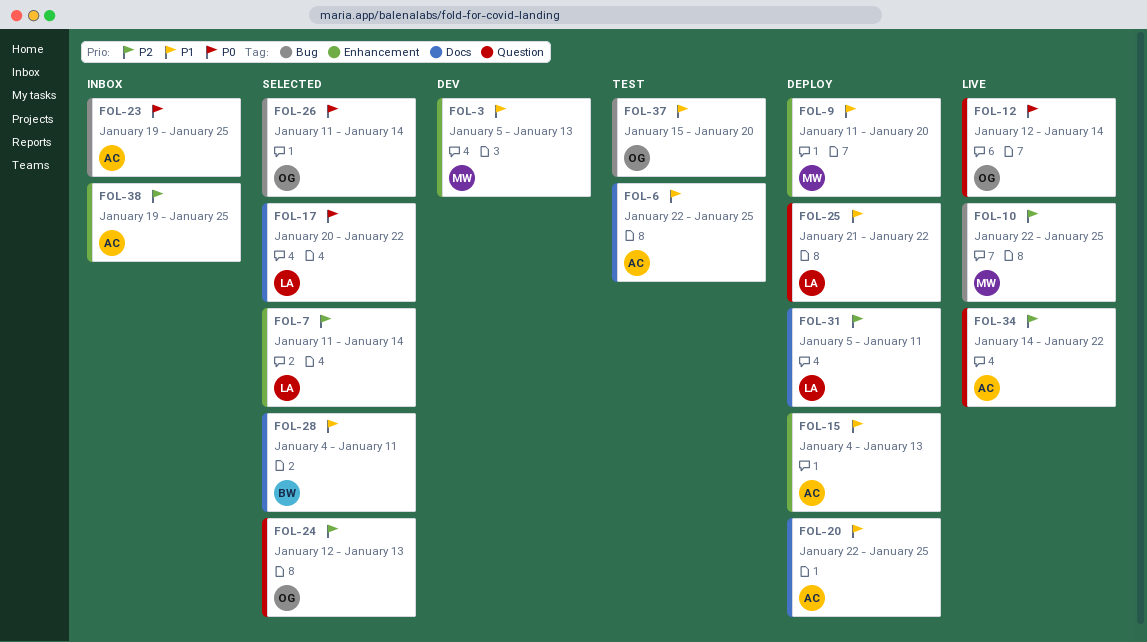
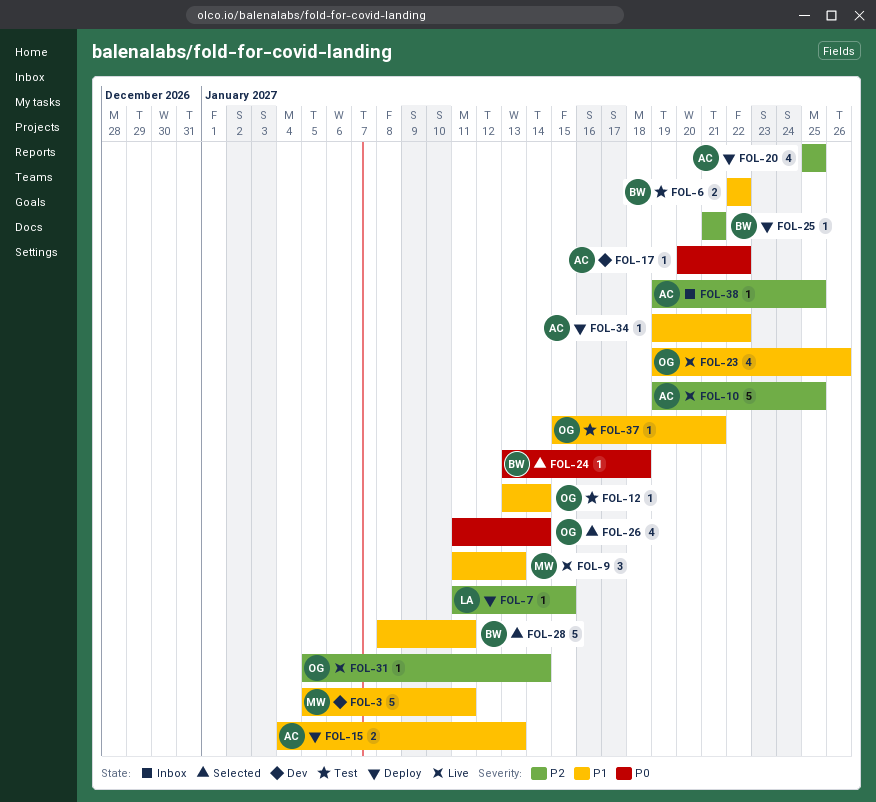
FOL-3, due: Jan 13 -> Jan 11
FOL-6, owner: AC -> BW
FOL-6, due: Jan 25 -> Jan 22
FOL-7, status: Selected -> Deploy
FOL-7, due: Jan 14 -> Jan 15
FOL-9, status: Deploy -> Live
FOL-9, due: Jan 20 -> Jan 13
FOL-10, owner: MW -> AC
FOL-10, start: Jan 22 -> Jan 19
FOL-12, status: Live -> Test
FOL-12, priority: P0 -> P1
FOL-12, start: Jan 12 -> Jan 13
FOL-17, status: Selected -> Dev
FOL-17, owner: LA -> AC
FOL-20, priority: P1 -> P2
FOL-20, start: Jan 22 -> Jan 25
FOL-23, status: Inbox -> Live
FOL-23, owner: AC -> OG
FOL-23, priority: P0 -> P1
FOL-23, due: Jan 25 -> Jan 26
FOL-24, owner: OG -> BW
FOL-24, priority: P2 -> P0
FOL-24, start: Jan 12 -> Jan 13
FOL-24, due: Jan 13 -> Jan 18
FOL-25, owner: LA -> BW
FOL-25, priority: P1 -> P2
FOL-25, due: Jan 22 -> Jan 21
FOL-28, start: Jan 4 -> Jan 8
FOL-31, status: Deploy -> Live
FOL-31, owner: LA -> OG
FOL-31, due: Jan 11 -> Jan 14
FOL-34, status: Live -> Deploy
FOL-34, priority: P2 -> P1
FOL-34, start: Jan 14 -> Jan 19
FOL-37, due: Jan 20 -> Jan 21

